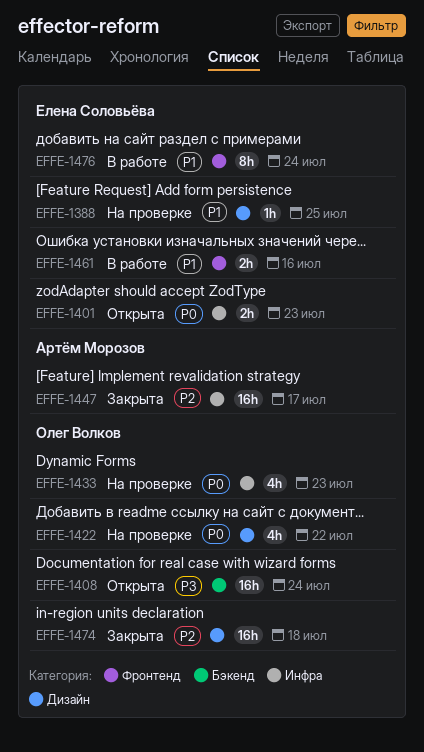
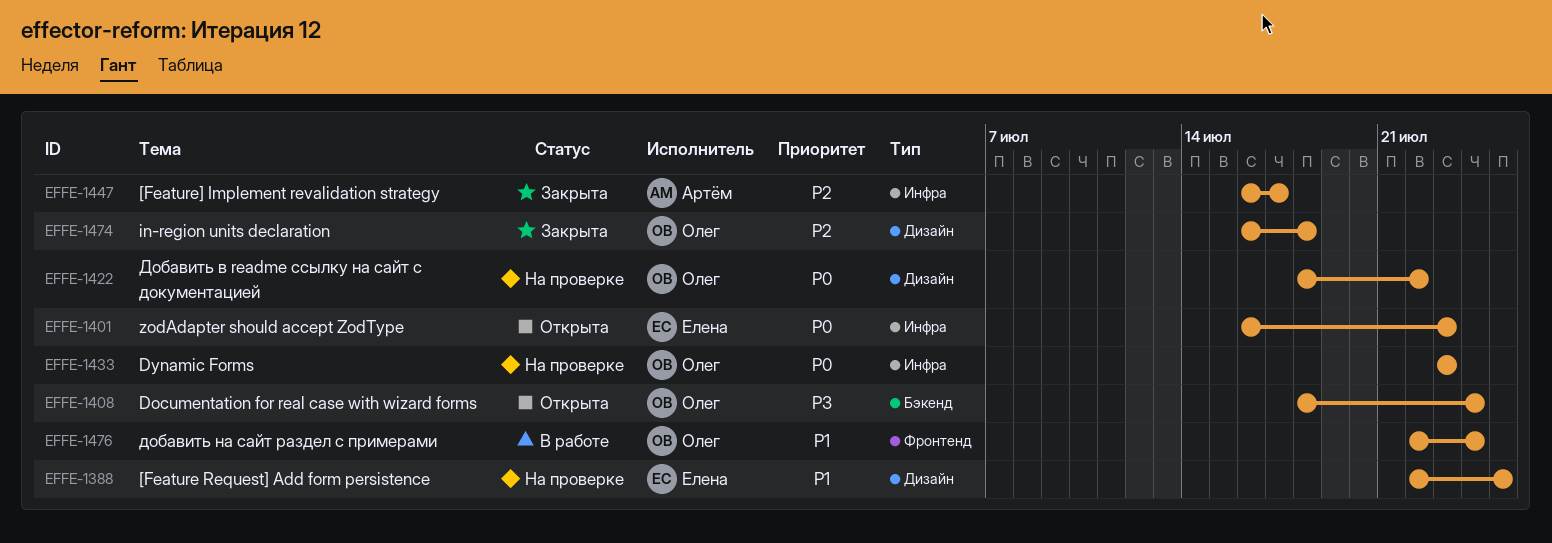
EFFE-1461: present -> none
EFFE-1476, owner: Елена Соловьёва -> Олег Волков

